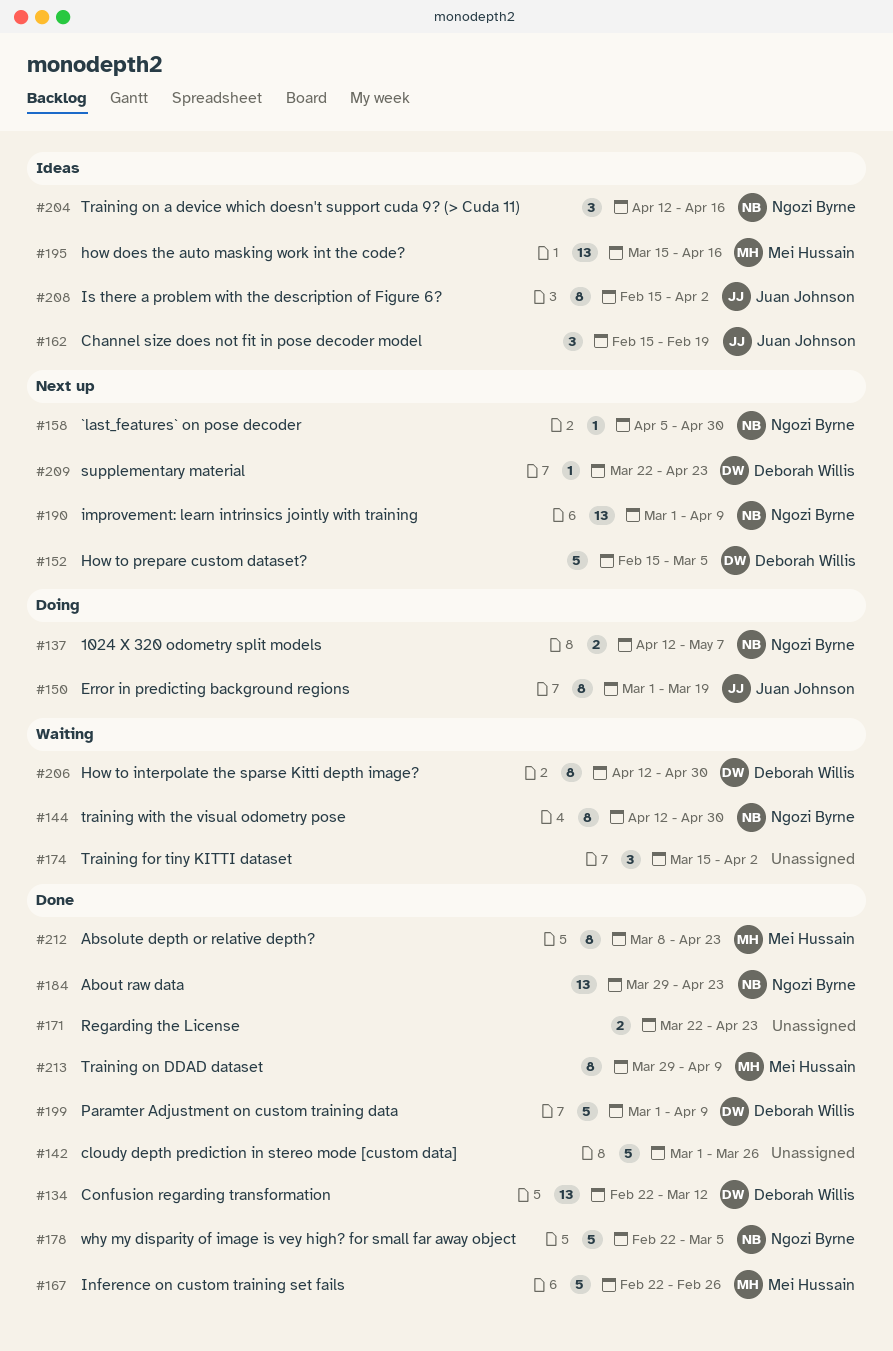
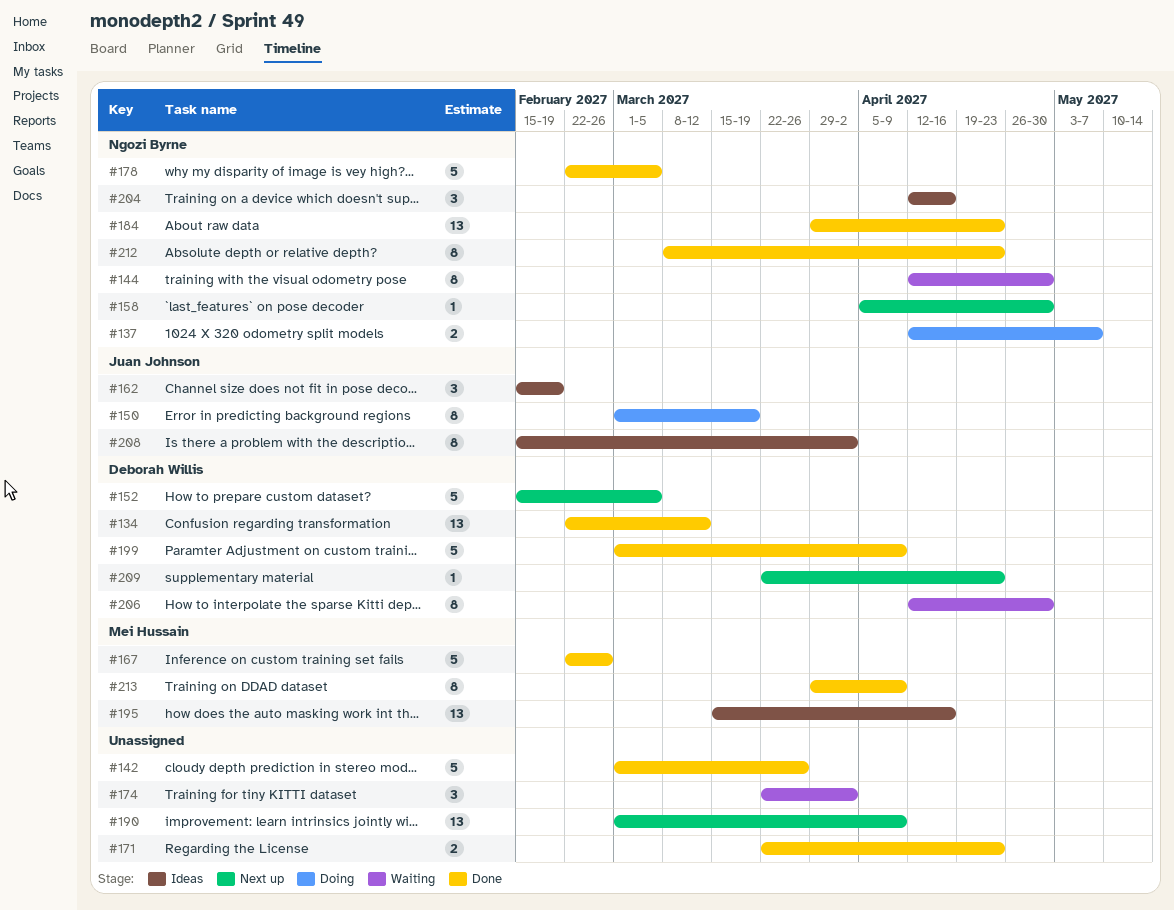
#174, start: Mar 15 -> Mar 22
#190, owner: Ngozi Byrne -> none
#212, owner: Mei Hussain -> Ngozi Byrne

